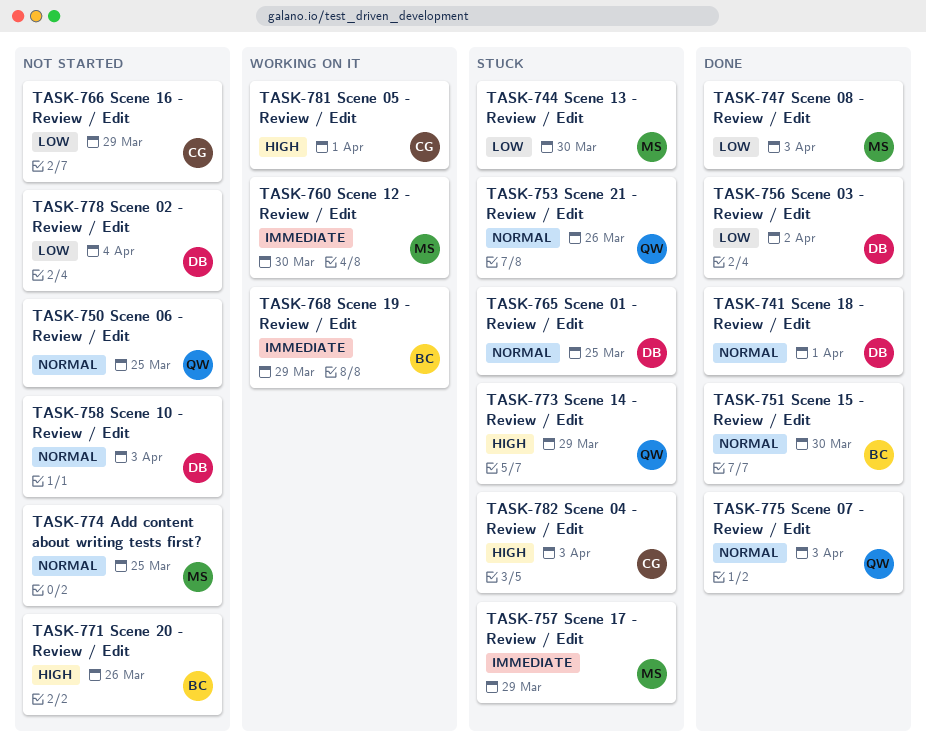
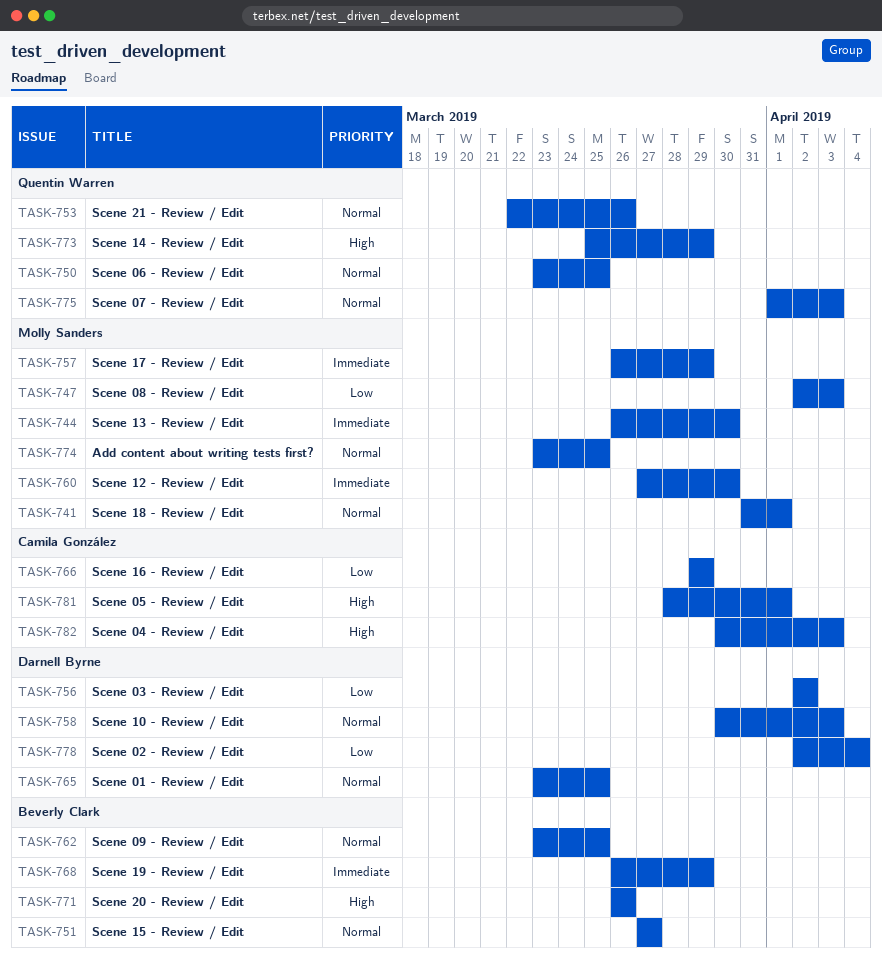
TASK-741, owner: Darnell Byrne -> Molly Sanders
TASK-744, priority: Low -> Immediate
TASK-751, due: Mar 30 -> Mar 27
TASK-762: none -> present

